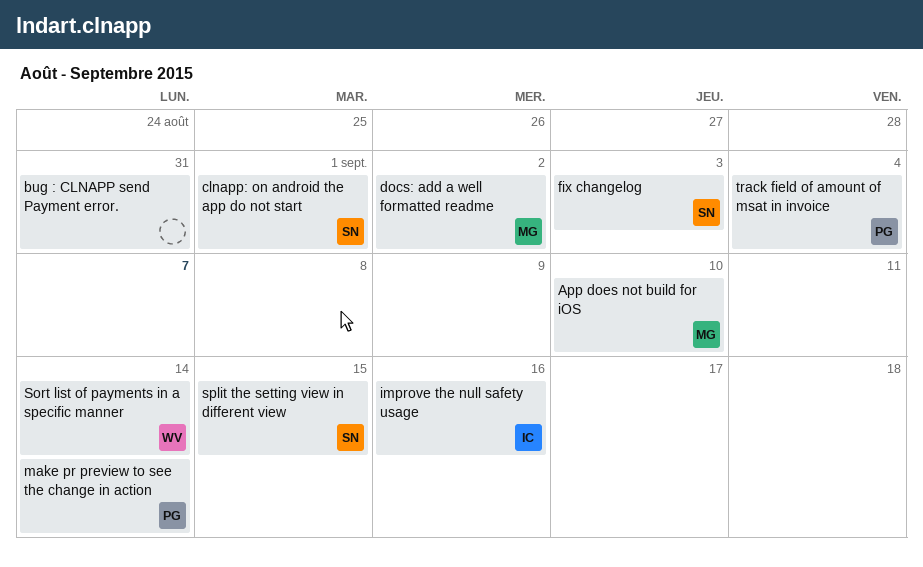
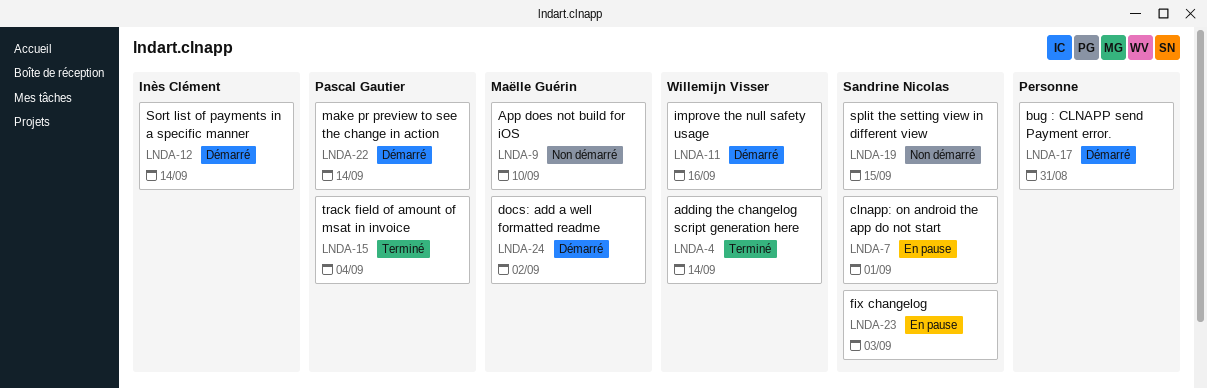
adding the changelog script generation here: none -> present
improve the null safety usage, owner: Inès Clément -> Willemijn Visser
Sort list of payments in a specific manner, owner: Willemijn Visser -> Inès Clément

